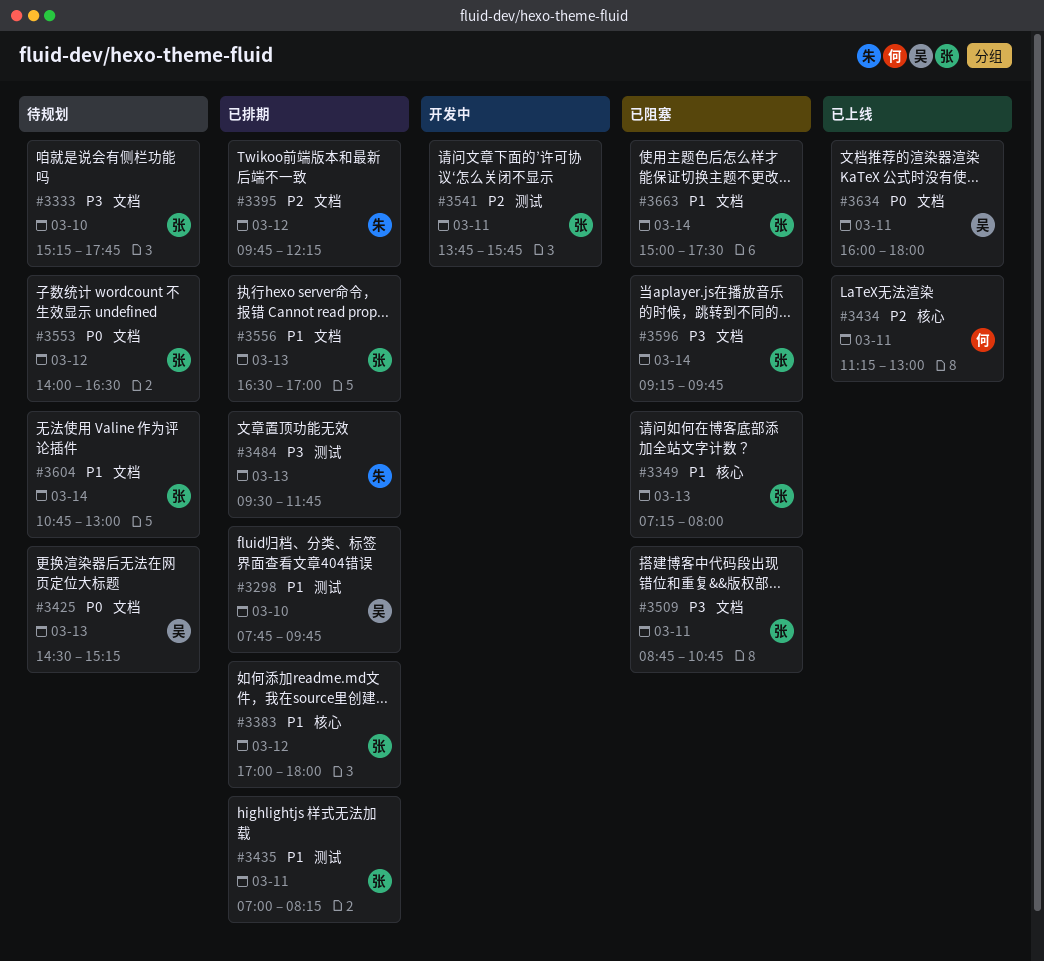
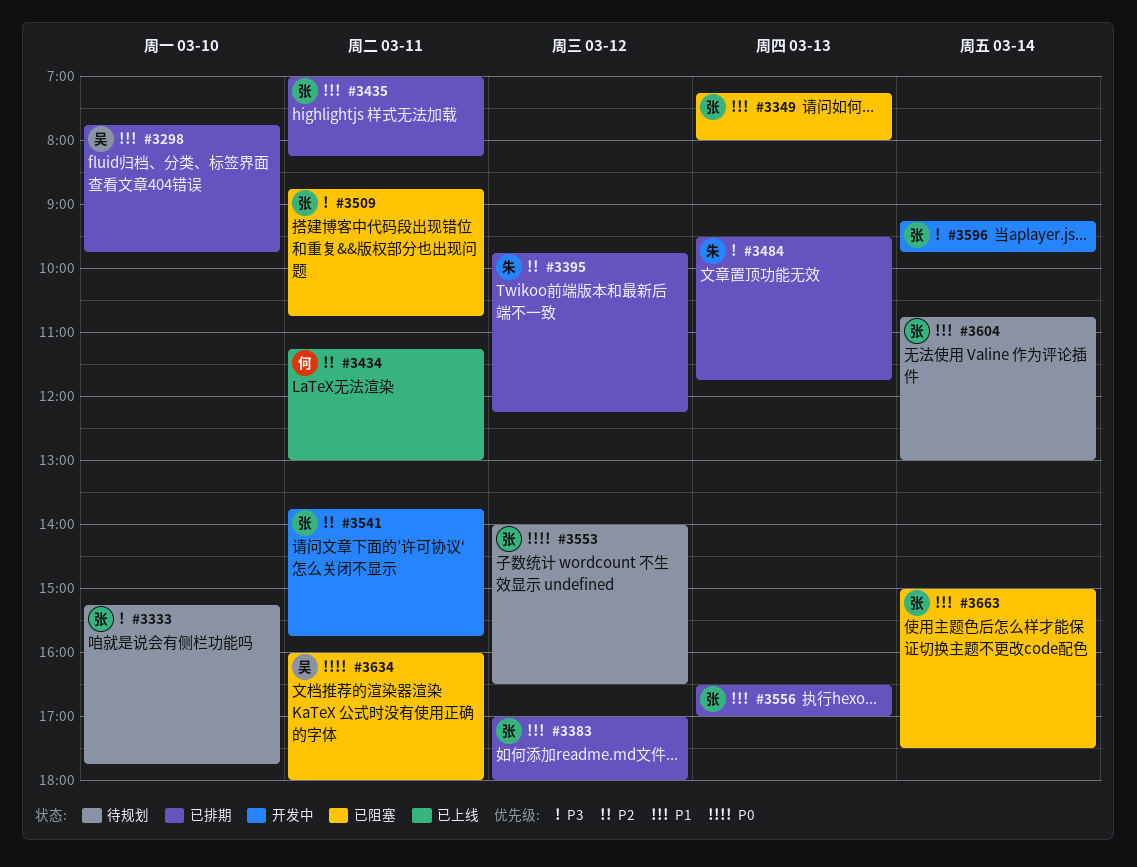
#3425: present -> none
#3596, status: 已阻塞 -> 开发中
#3634, status: 已上线 -> 已阻塞

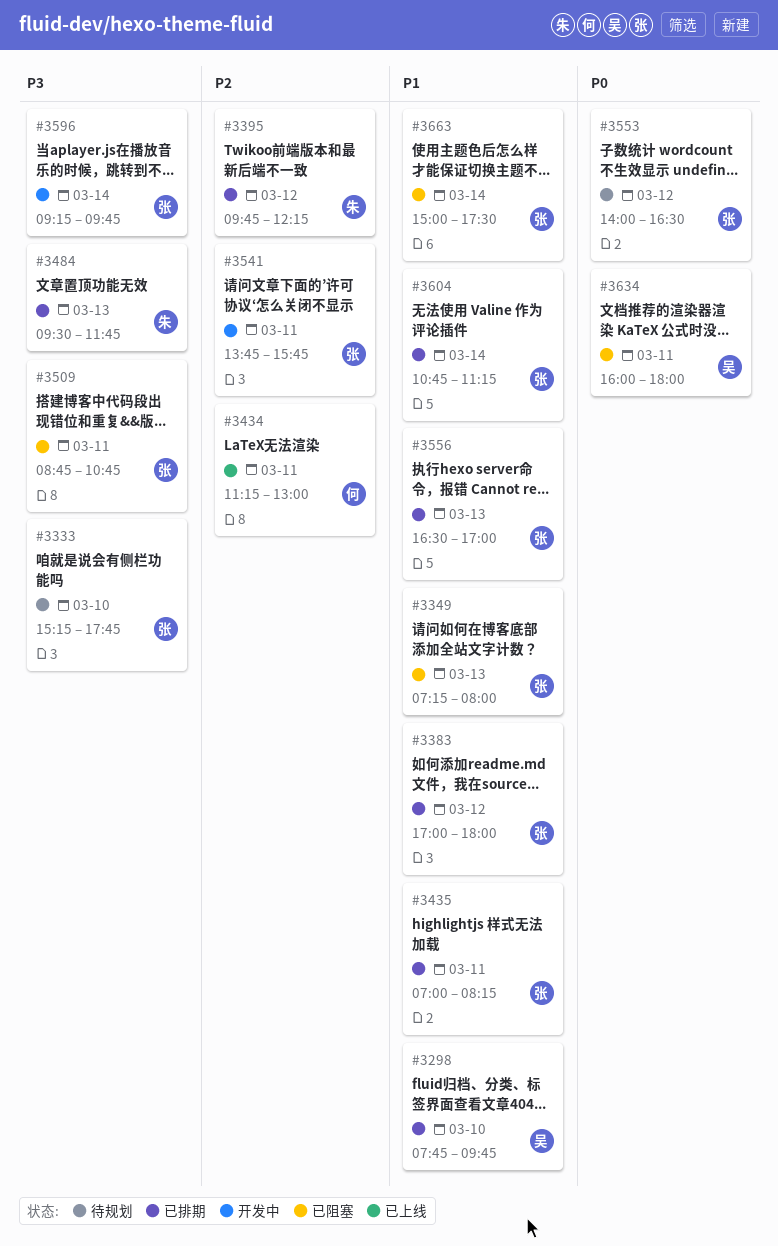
#3604, status: 待规划 -> 已排期
#3604, ends: 13:00 -> 11:15

